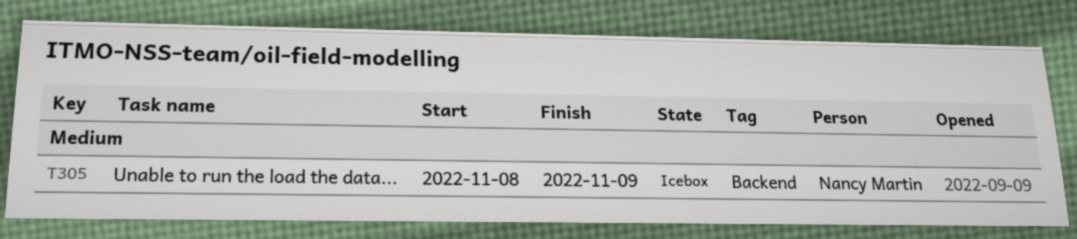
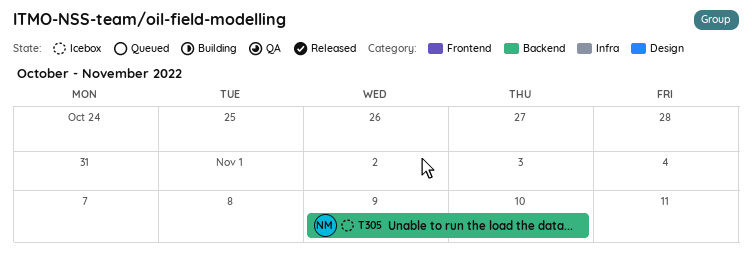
T305, start: Nov 8 -> Nov 9
T305, due: Nov 9 -> Nov 10

